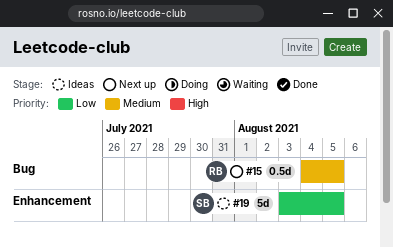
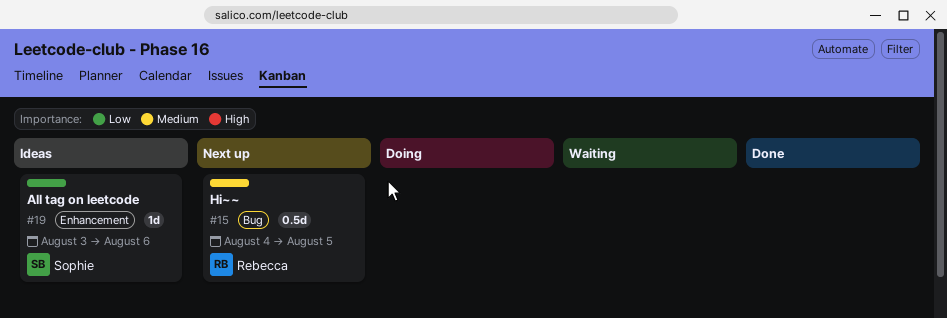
#19, estimate: 5d -> 1d
#19, due: Aug 5 -> Aug 6

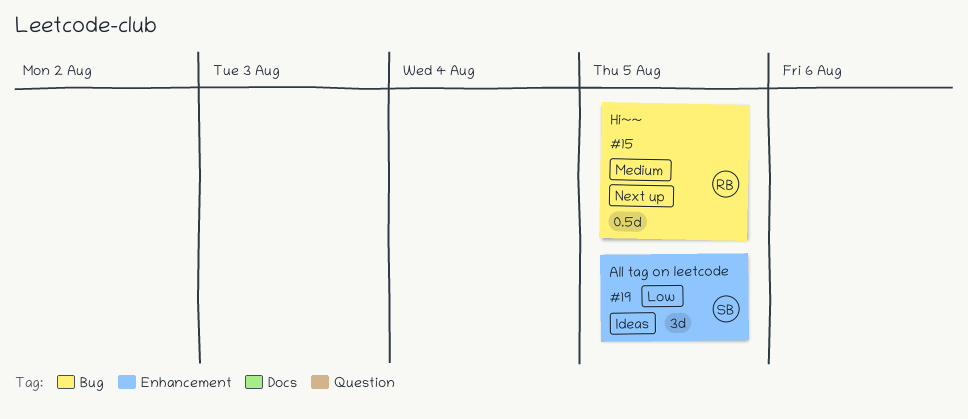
#19, estimate: 1d -> 3d
#19, due: Aug 6 -> Aug 5

